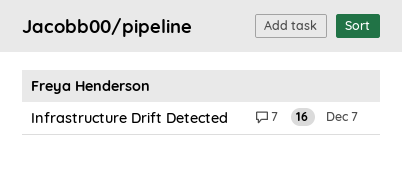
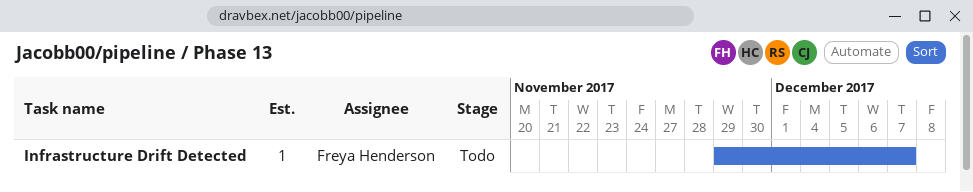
Infrastructure Drift Detected, estimate: 16 -> 1

